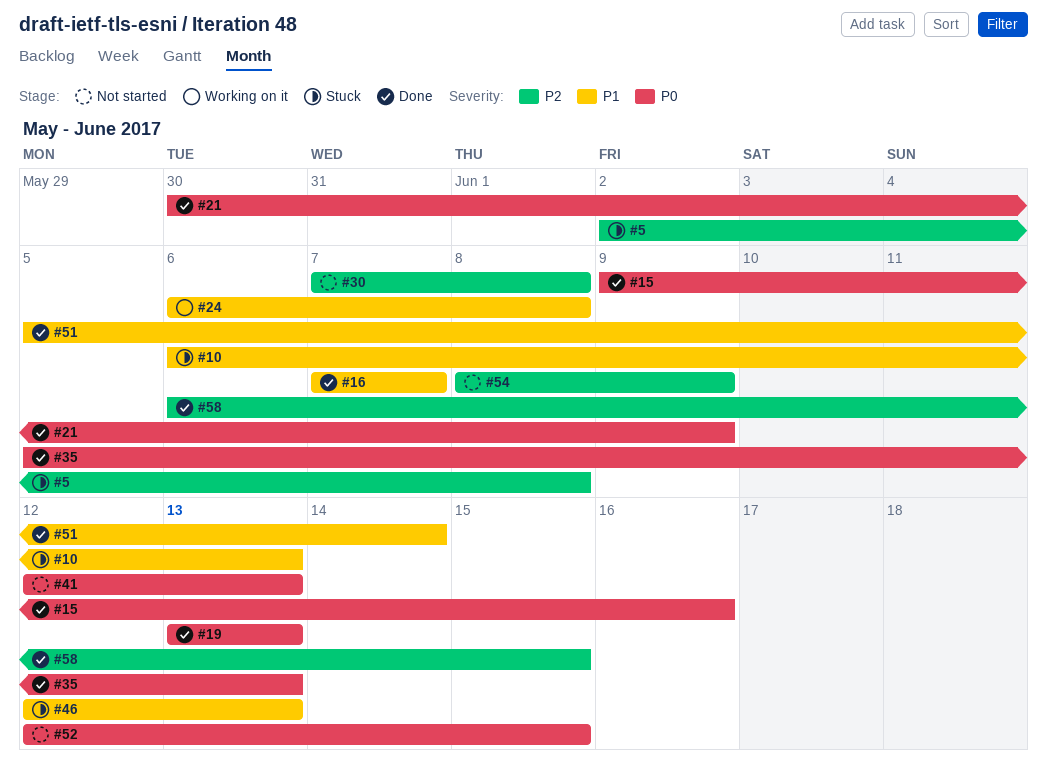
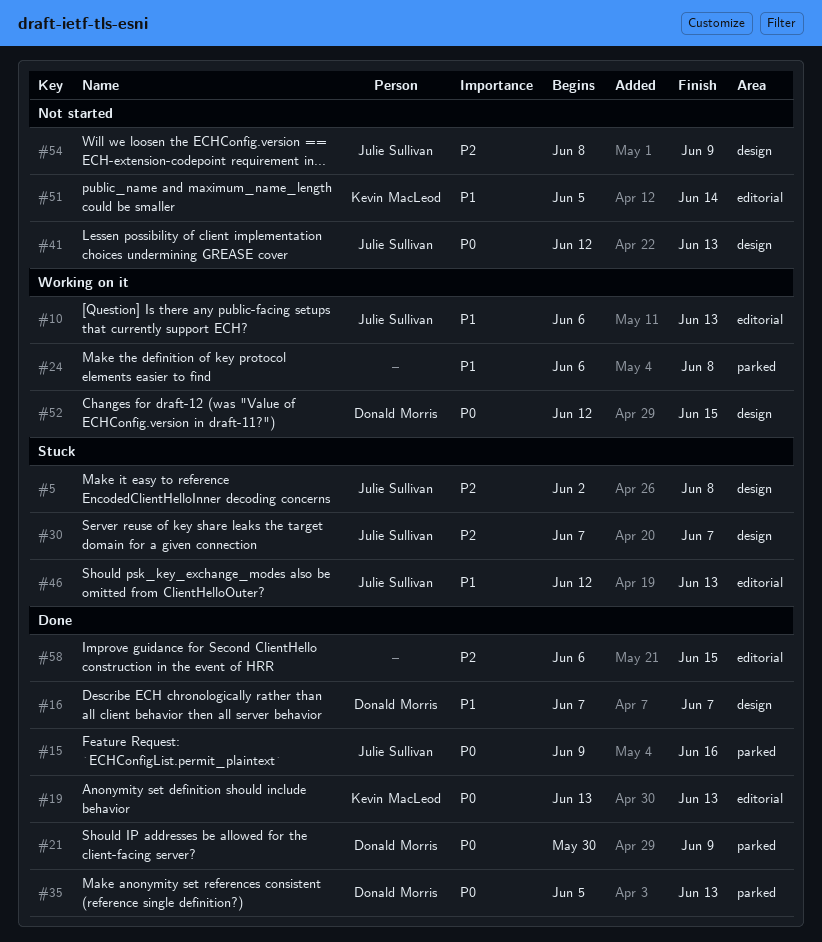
#10, status: Stuck -> Working on it
#30, status: Not started -> Stuck
#30, due: Jun 8 -> Jun 7
#51, status: Done -> Not started
#52, status: Not started -> Working on it

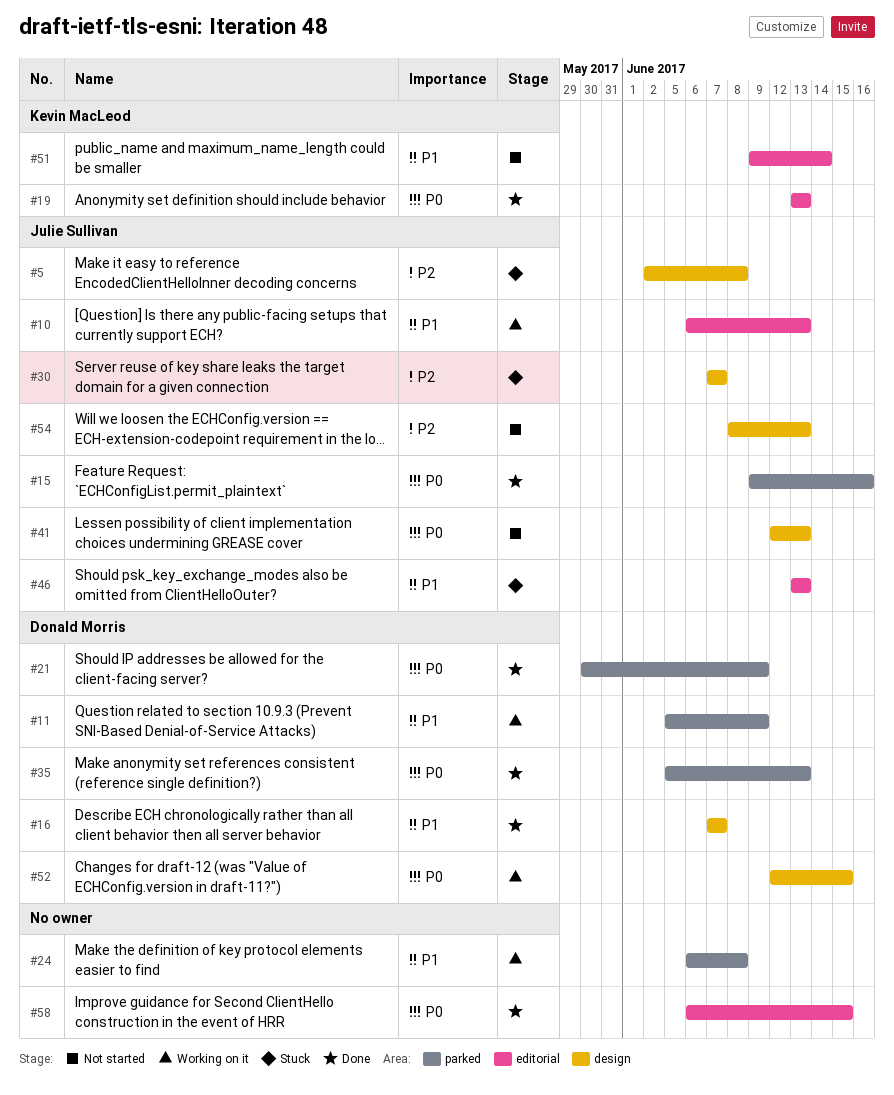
#11: none -> present
#46, start: Jun 12 -> Jun 13
#51, start: Jun 5 -> Jun 9
#54, due: Jun 9 -> Jun 13
#58, priority: P2 -> P0

